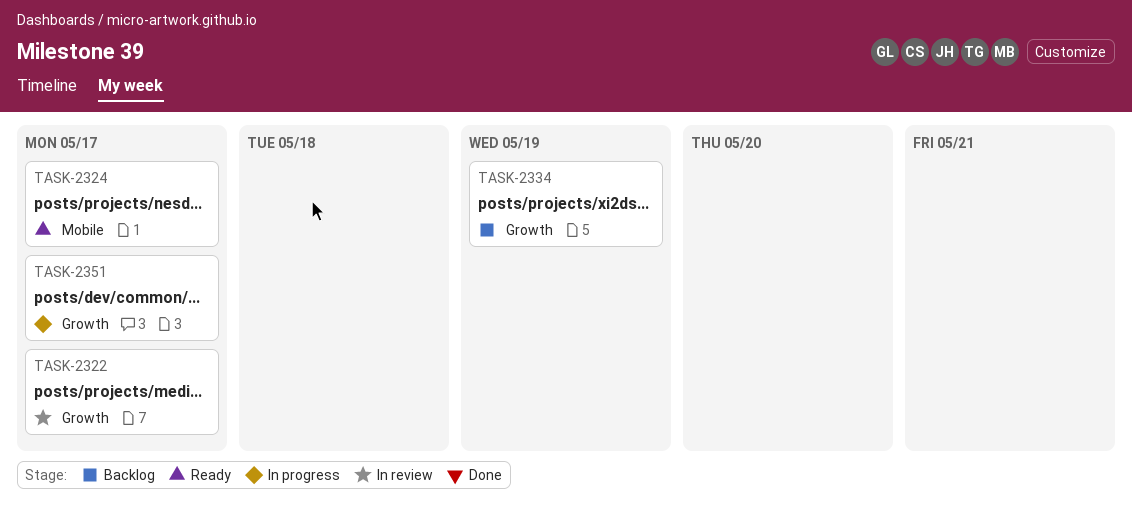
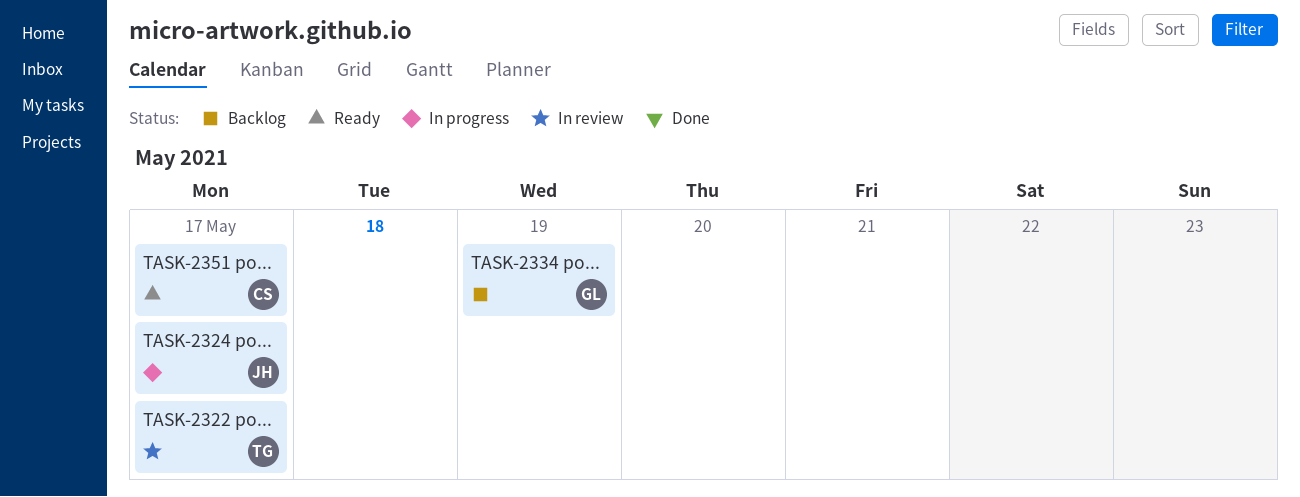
TASK-2324, status: Ready -> In progress
TASK-2351, status: In progress -> Ready

